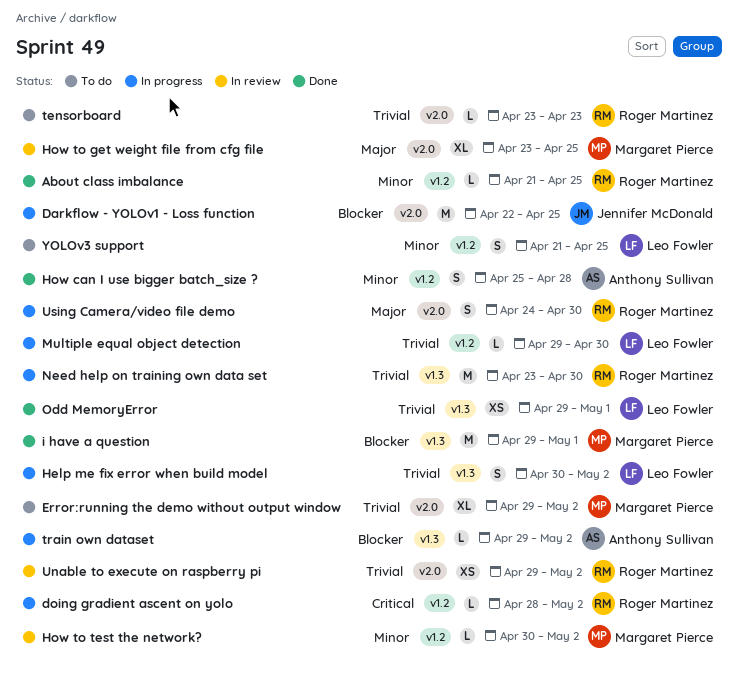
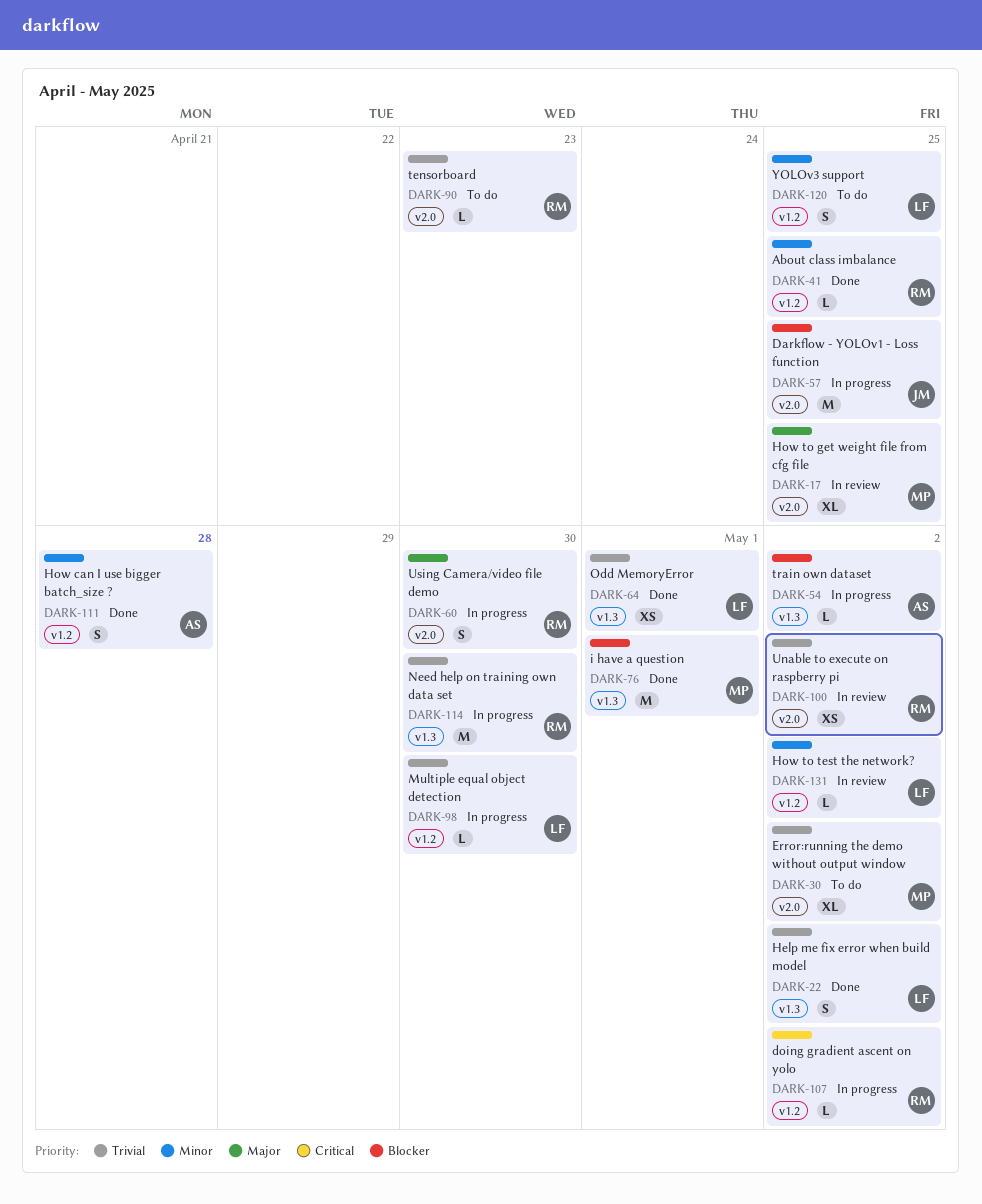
Help me fix error when build model, status: In progress -> Done
How to test the network?, owner: Margaret Pierce -> Leo Fowler

